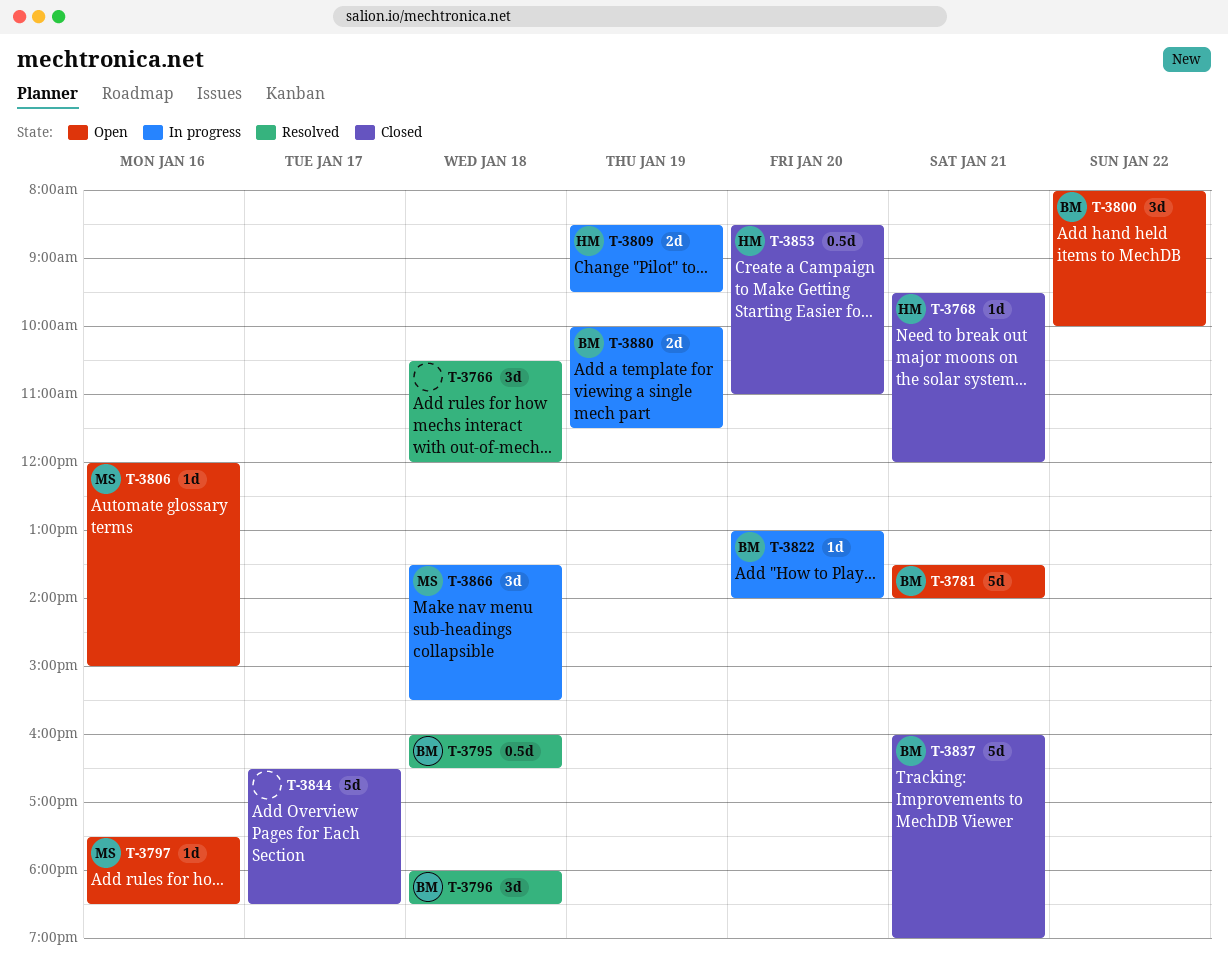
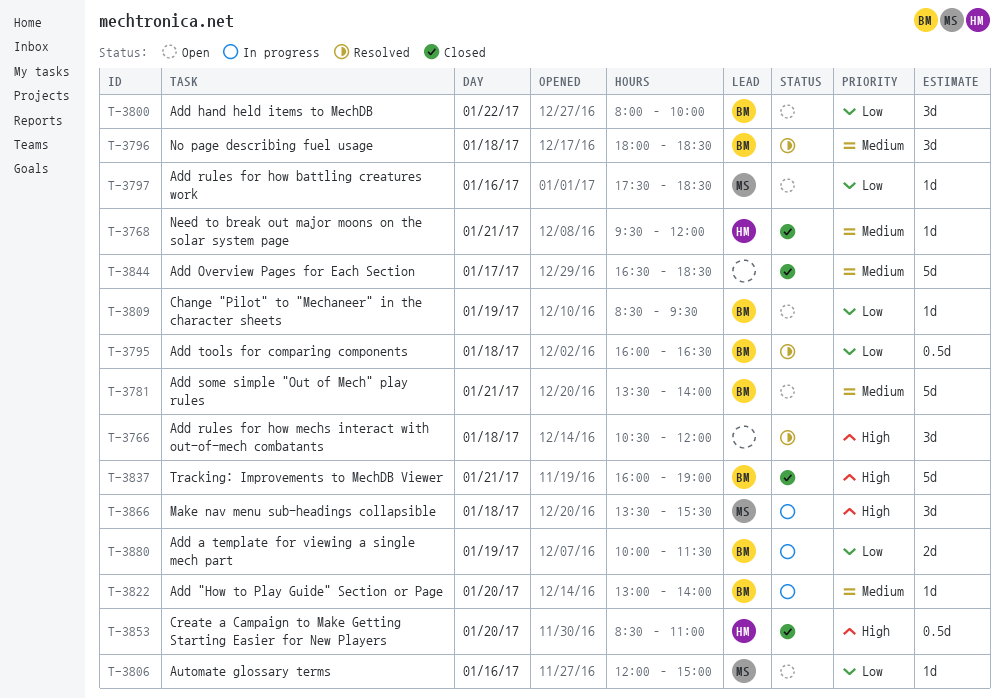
T-3809, status: In progress -> Open
T-3809, owner: HM -> BM
T-3809, estimate: 2d -> 1d

